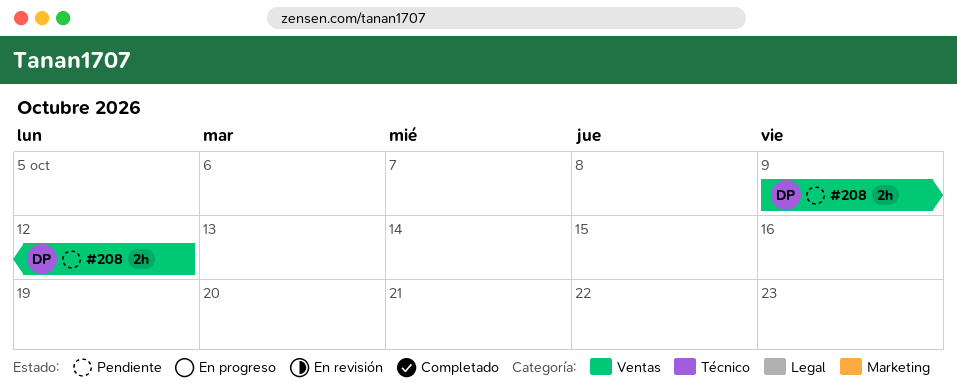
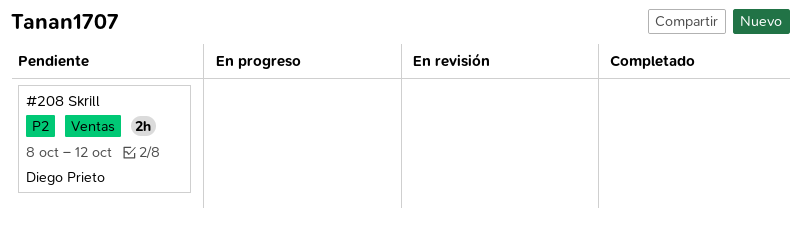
#208, start: Oct 9 -> Oct 8

